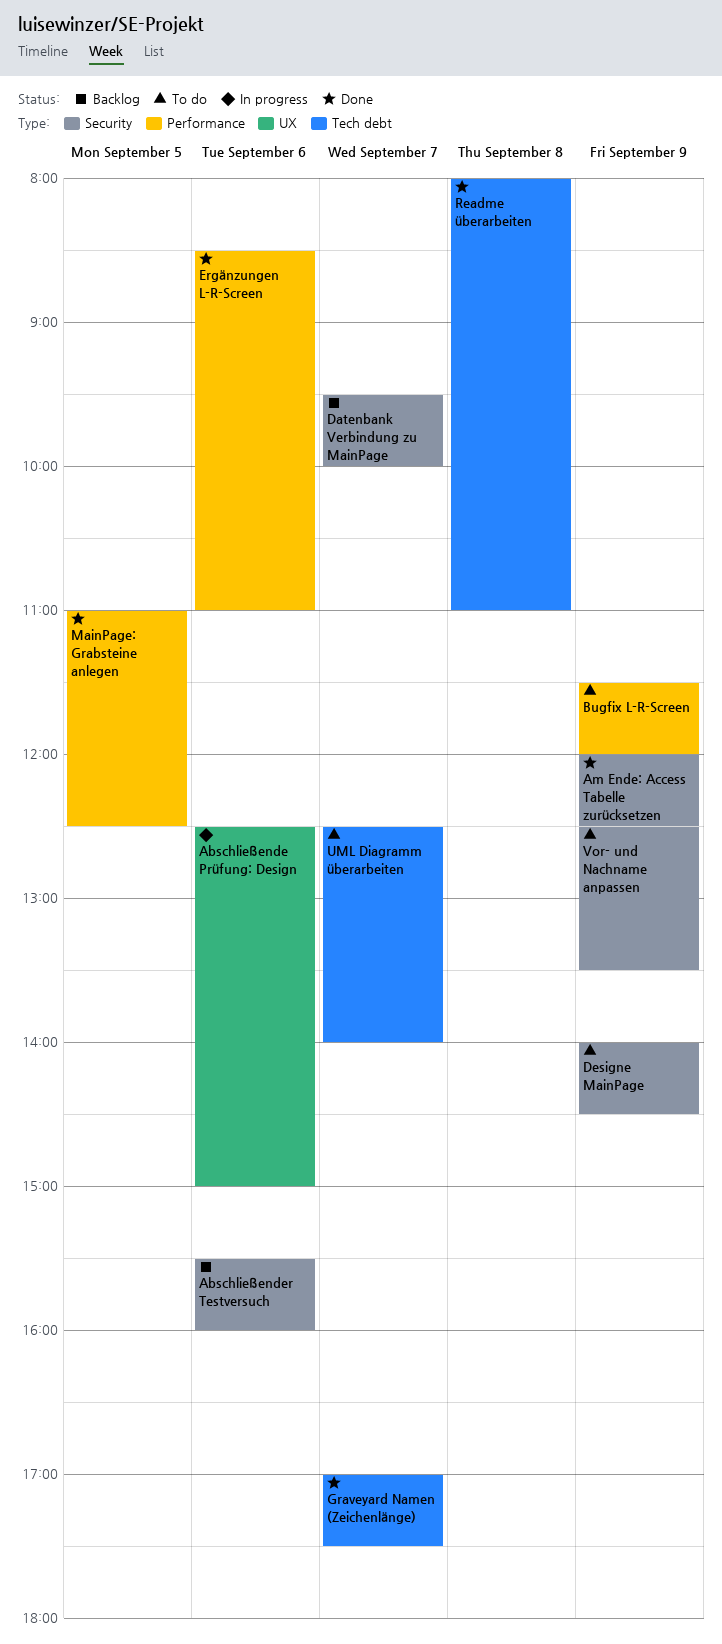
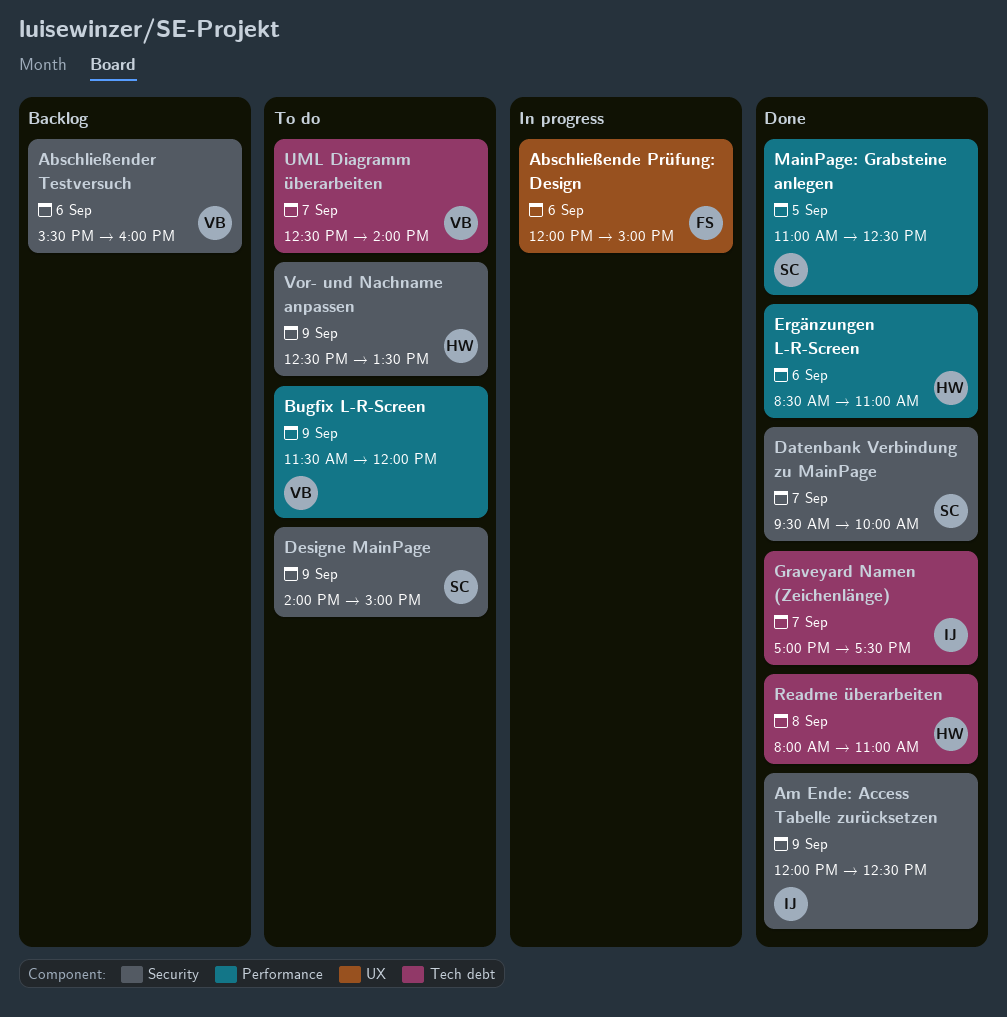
Abschließende Prüfung: Design, begins: 12:30 -> 12:00
Datenbank Verbindung zu MainPage, status: Backlog -> Done
Designe MainPage, ends: 14:30 -> 15:00

